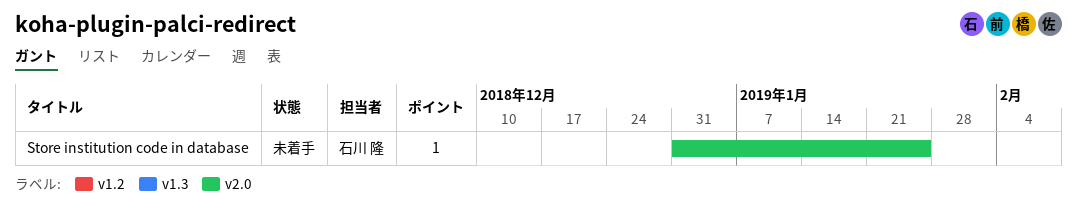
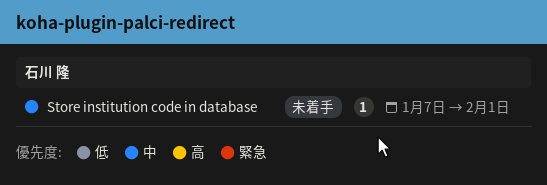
Store institution code in database, start: Dec 31 -> Jan 7
Store institution code in database, due: Jan 25 -> Feb 1

